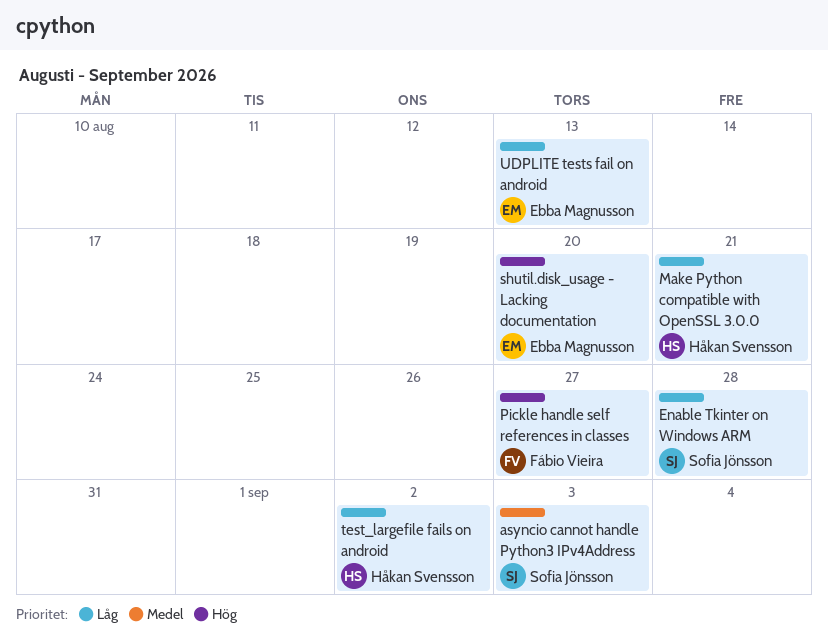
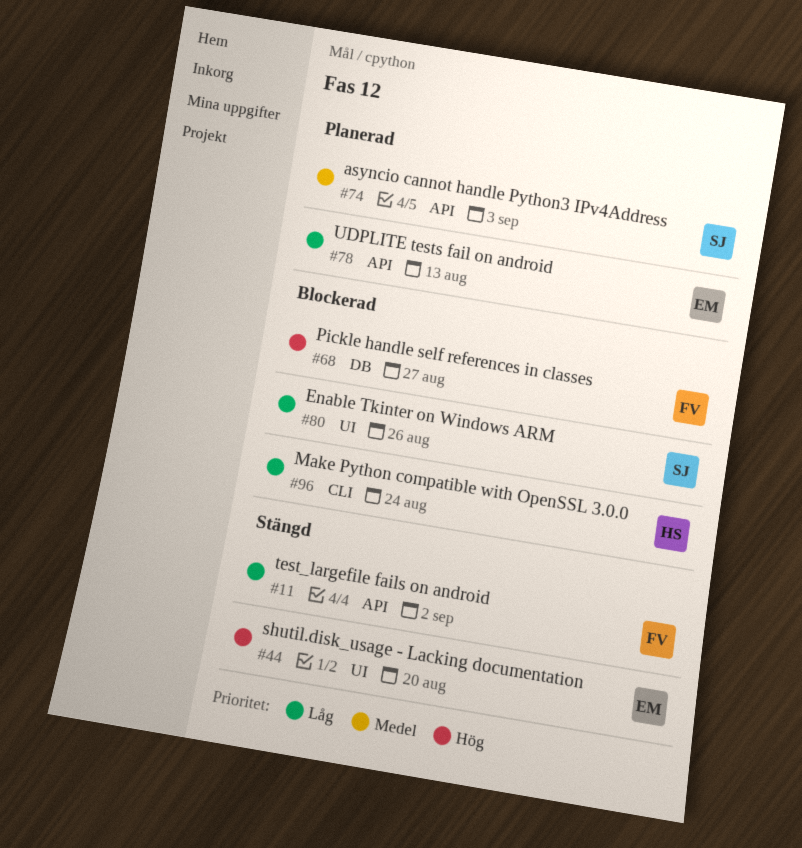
Enable Tkinter on Windows ARM, due: Aug 28 -> Aug 26
Make Python compatible with OpenSSL 3.0.0, due: Aug 21 -> Aug 24
test_largefile fails on android, owner: Håkan Svensson -> Fábio Vieira

